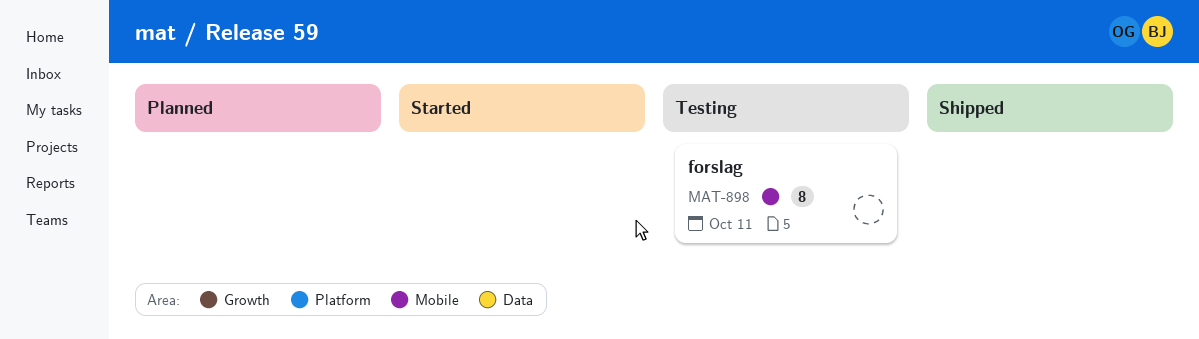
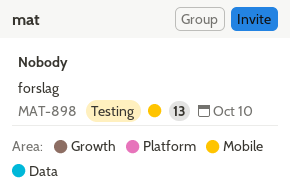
MAT-898, estimate: 8 -> 13
MAT-898, due: Oct 11 -> Oct 10

